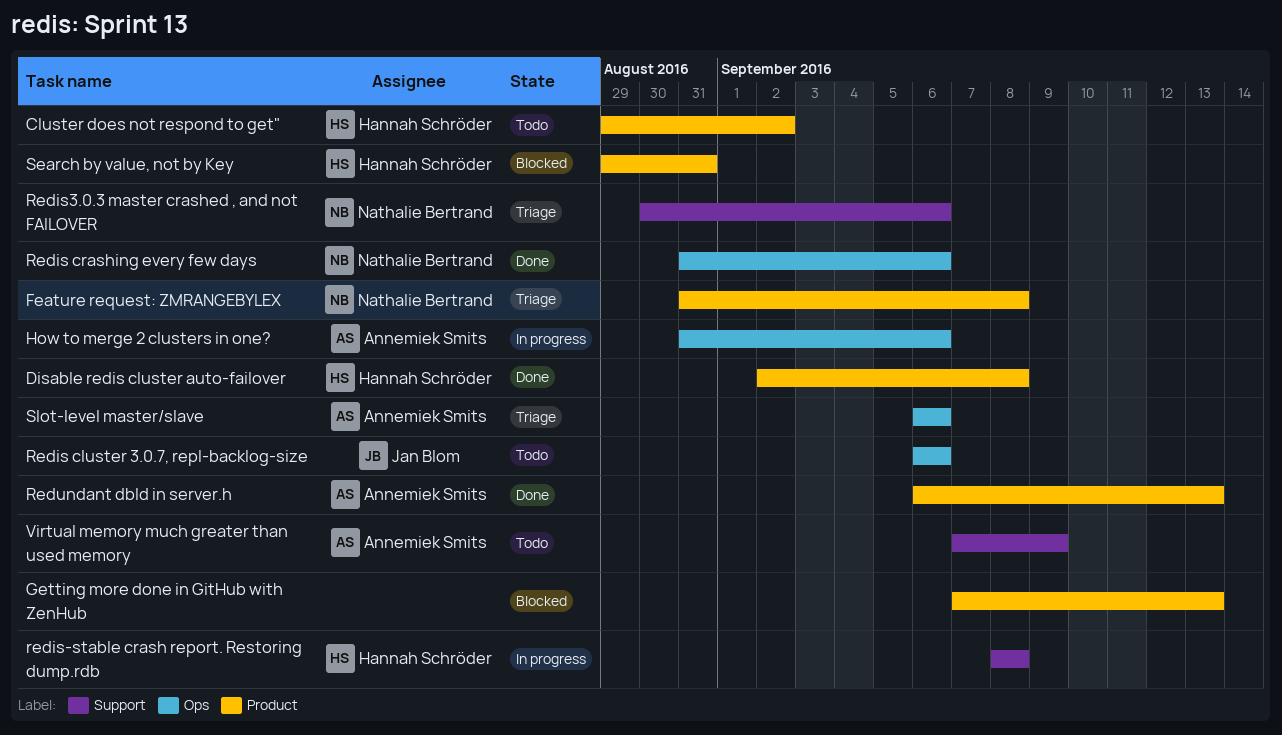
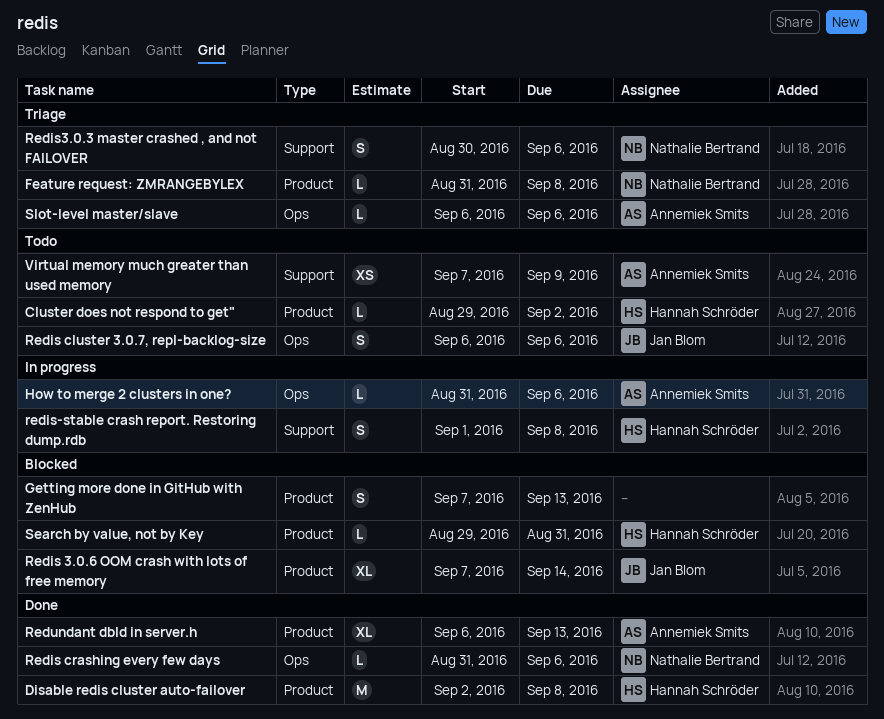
Redis 3.0.6 OOM crash with lots of free memory: none -> present
redis-stable crash report. Restoring dump.rdb, start: Sep 8 -> Sep 1

